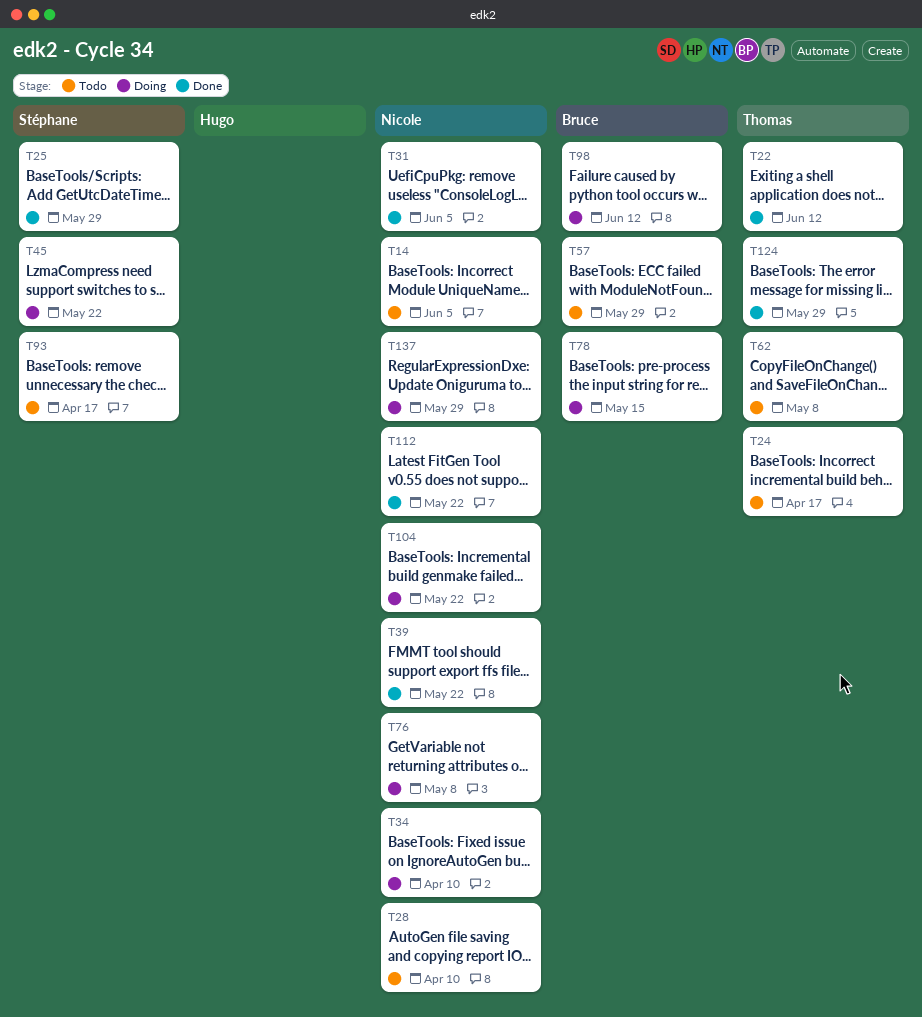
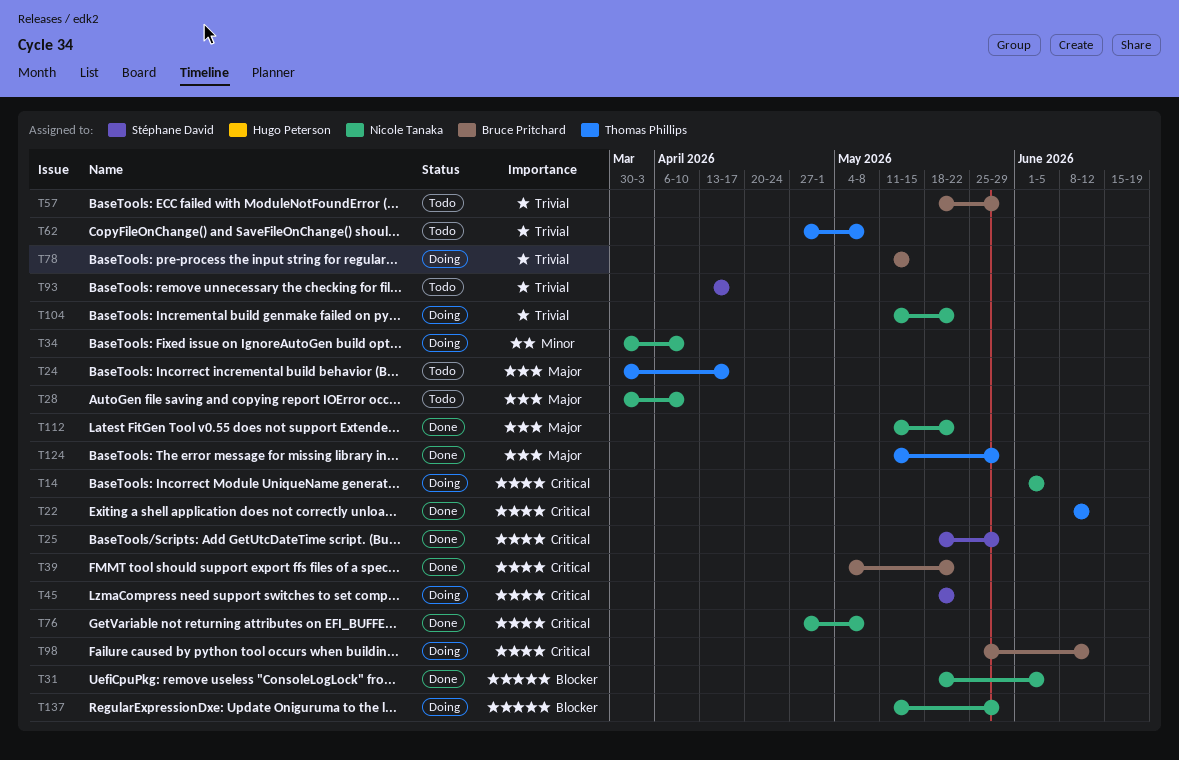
T14, status: Todo -> Doing
T39, owner: Nicole Tanaka -> Bruce Pritchard
T76, status: Doing -> Done

